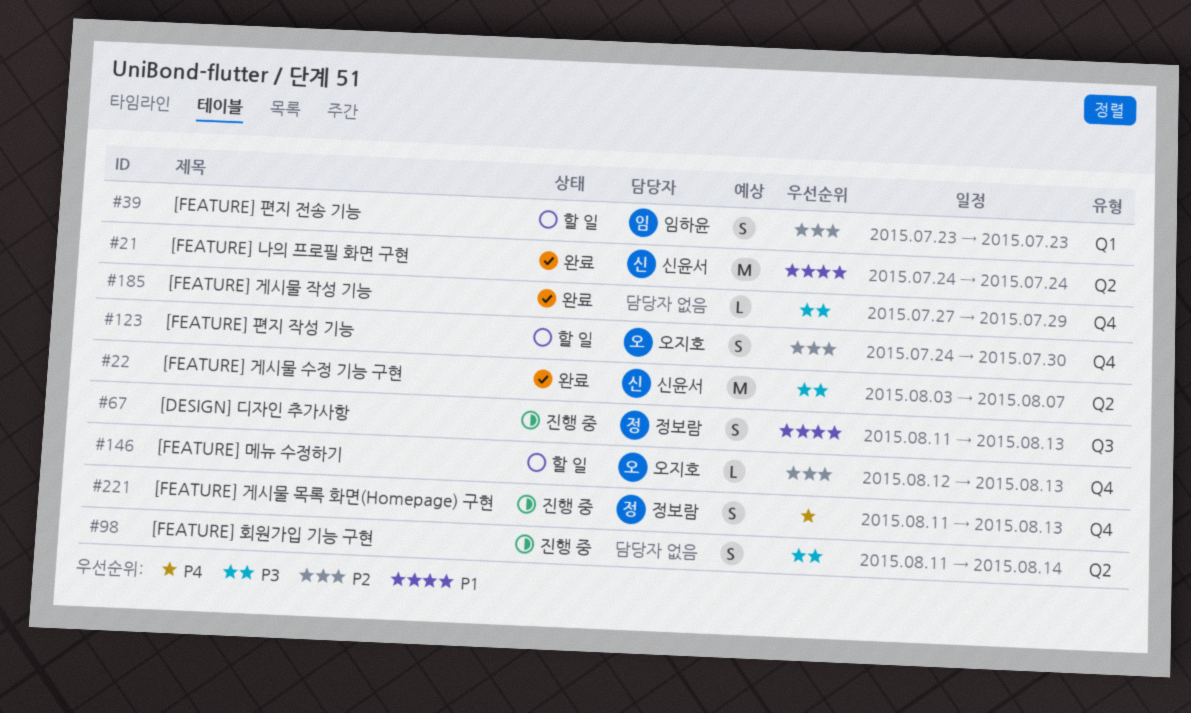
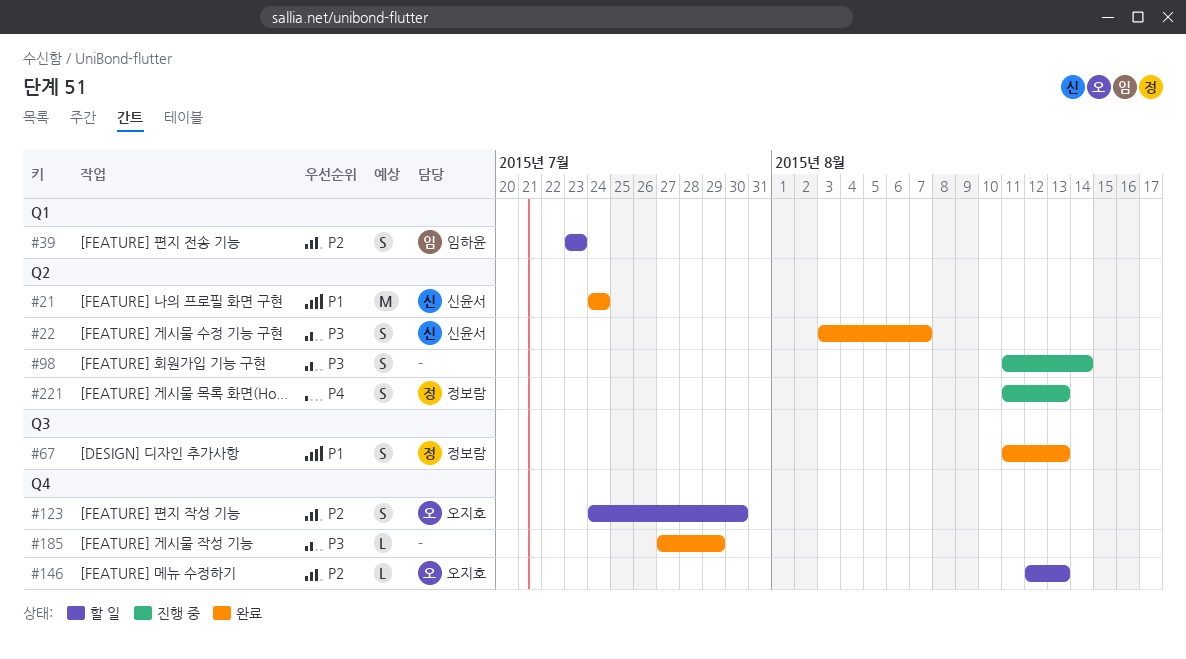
#22, estimate: M -> S
#67, status: 진행 중 -> 완료
#221, label: Q4 -> Q2

